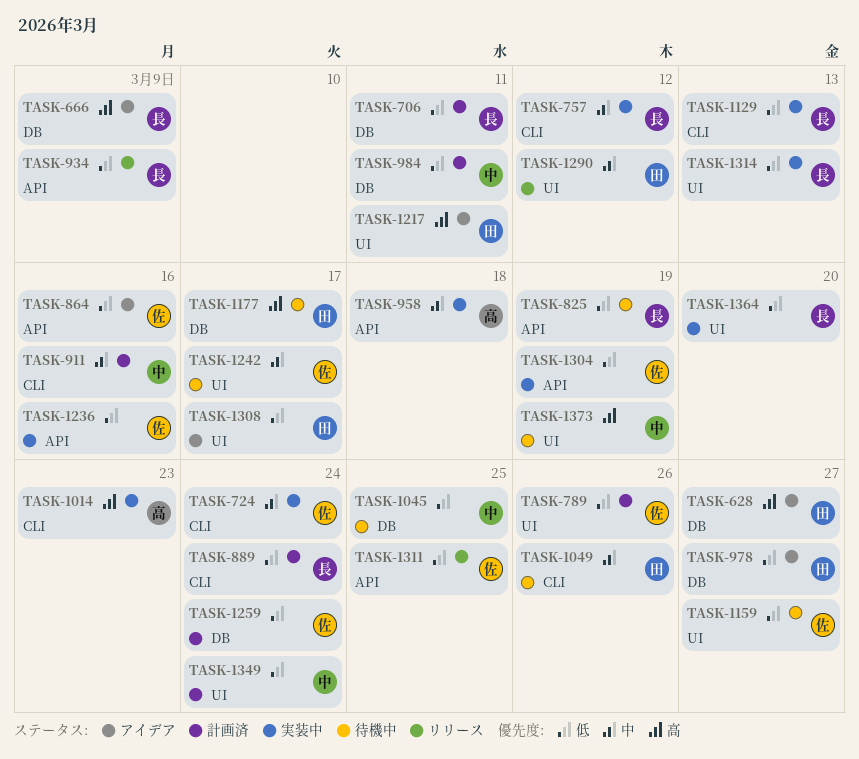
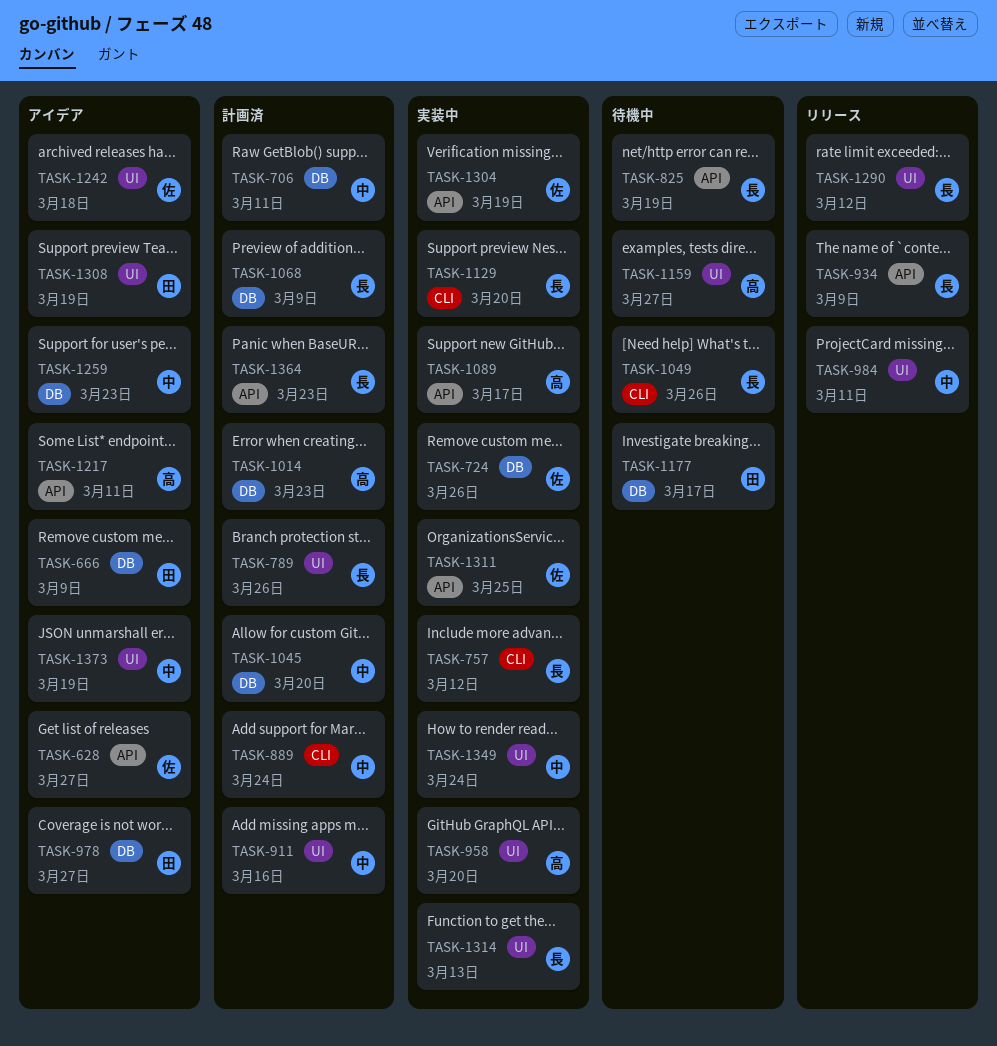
TASK-628, owner: 田 -> 佐
TASK-628, label: DB -> API
TASK-666, owner: 長 -> 田
TASK-706, owner: 長 -> 中
TASK-724, label: CLI -> DB
TASK-724, due: Mar 24 -> Mar 26
TASK-789, owner: 佐 -> 長
TASK-864: present -> none
TASK-889, owner: 長 -> 中
TASK-911, label: CLI -> UI
TASK-958, label: API -> UI
TASK-958, due: Mar 18 -> Mar 20
TASK-984, status: 計画済 -> リリース
TASK-984, label: DB -> UI
TASK-1014, status: 実装中 -> 計画済
TASK-1014, label: CLI -> DB
TASK-1045, status: 待機中 -> 計画済
TASK-1045, due: Mar 25 -> Mar 20
TASK-1049, owner: 田 -> 長
TASK-1068: none -> present
TASK-1089: none -> present
TASK-1129, due: Mar 13 -> Mar 20
TASK-1159, owner: 佐 -> 高
TASK-1217, owner: 田 -> 高
TASK-1217, label: UI -> API
TASK-1236: present -> none
TASK-1242, status: 待機中 -> アイデア
TASK-1242, due: Mar 17 -> Mar 18
TASK-1259, status: 計画済 -> アイデア
TASK-1259, owner: 佐 -> 中
TASK-1259, due: Mar 24 -> Mar 23
TASK-1290, owner: 田 -> 長
TASK-1308, due: Mar 17 -> Mar 19
TASK-1311, status: リリース -> 実装中
TASK-1349, status: 計画済 -> 実装中
TASK-1364, status: 実装中 -> 計画済
TASK-1364, label: UI -> API
TASK-1364, due: Mar 20 -> Mar 23
TASK-1373, status: 待機中 -> アイデア

